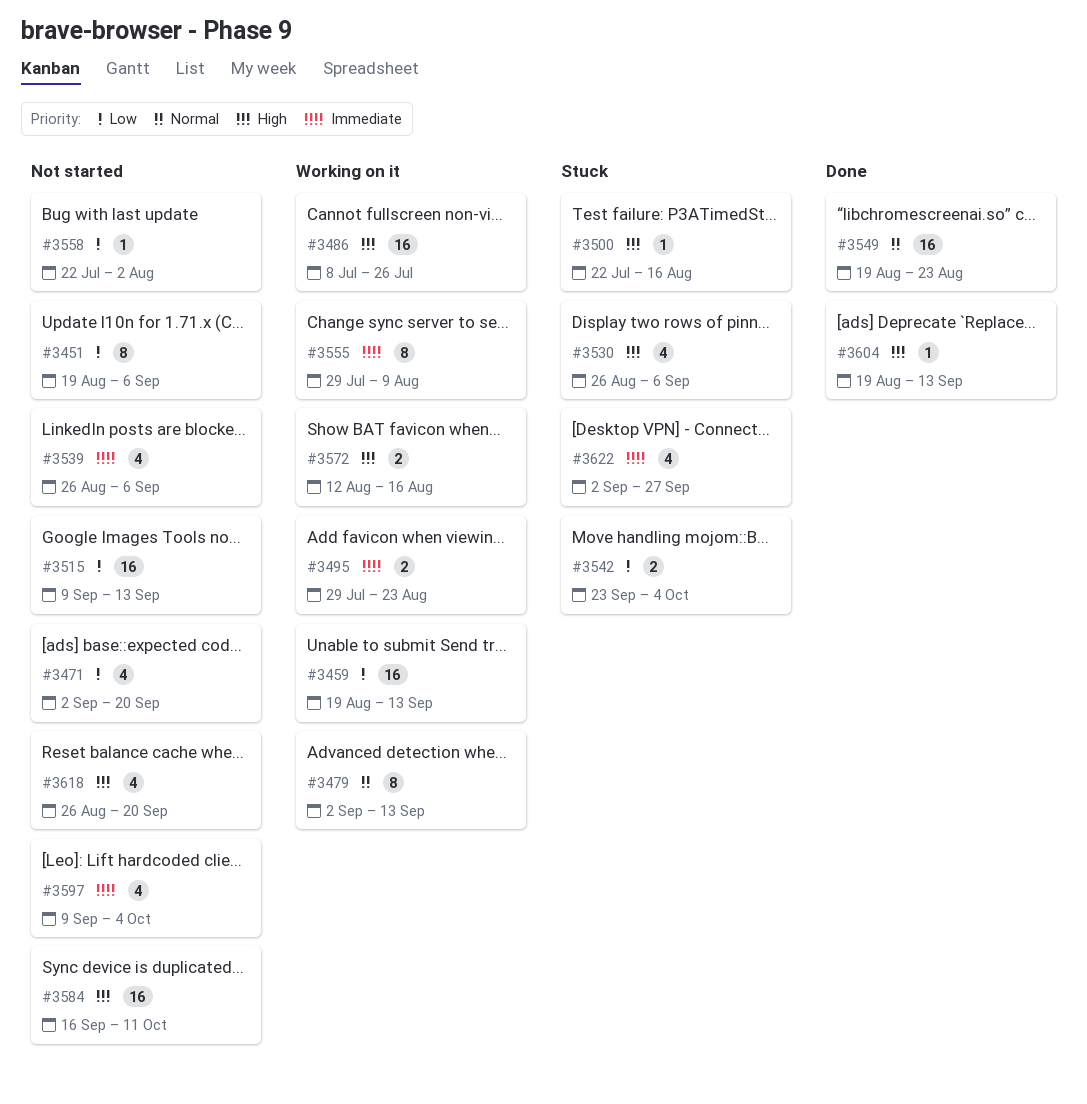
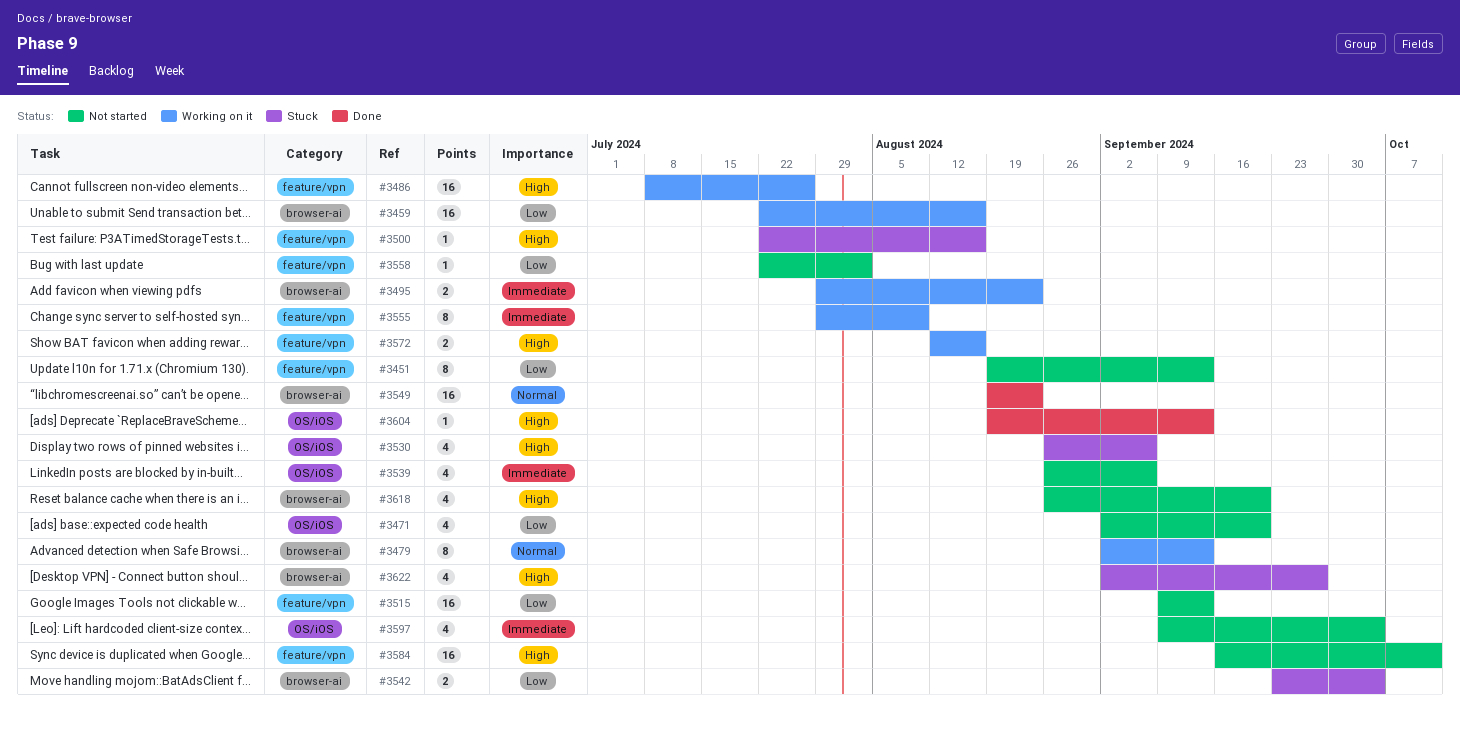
#3451, due: Sep 6 -> Sep 13
#3459, start: Aug 19 -> Jul 22
#3459, due: Sep 13 -> Aug 16
#3622, priority: Immediate -> High

